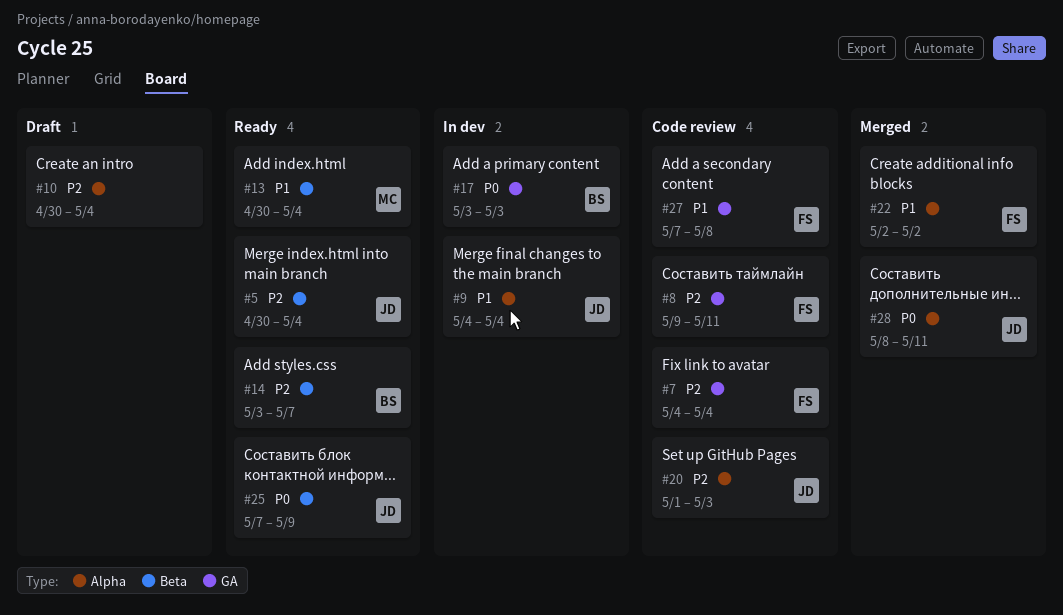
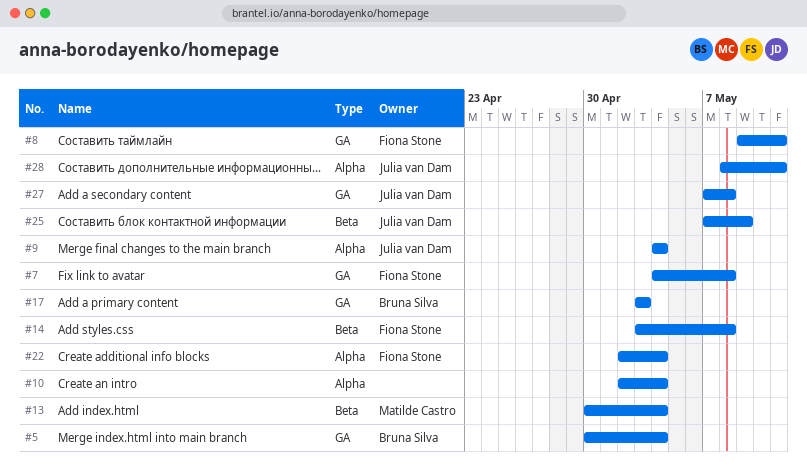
#5, owner: Julia van Dam -> Bruna Silva
#5, label: Beta -> GA
#7, due: May 4 -> May 8
#10, start: Apr 30 -> May 2
#14, owner: Bruna Silva -> Fiona Stone
#14, due: May 7 -> May 8
#20: present -> none
#22, due: May 2 -> May 4
#27, owner: Fiona Stone -> Julia van Dam

